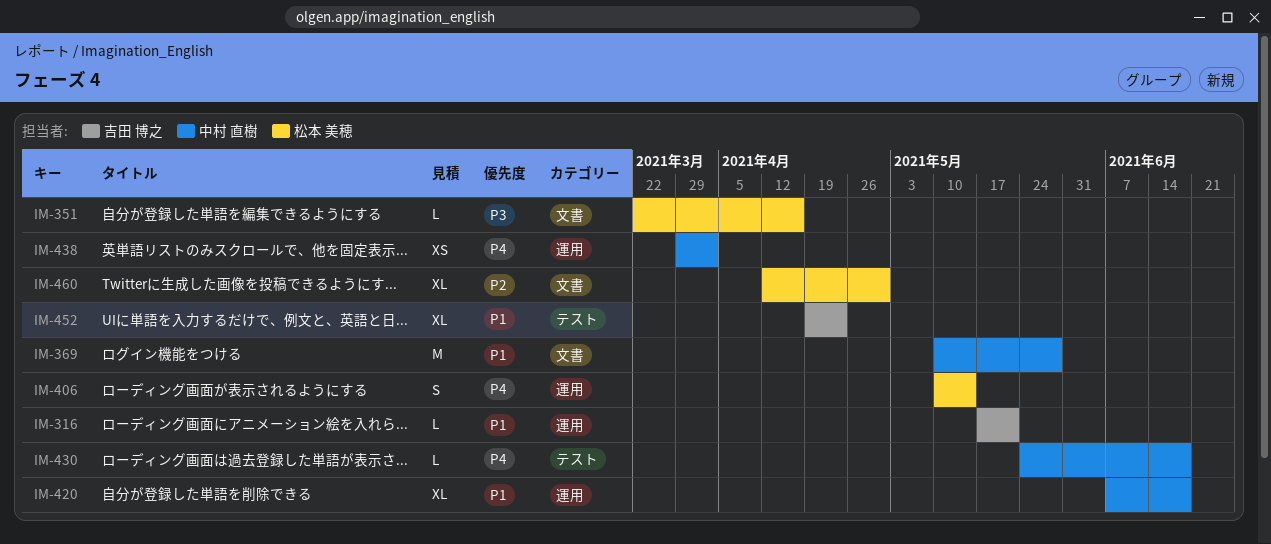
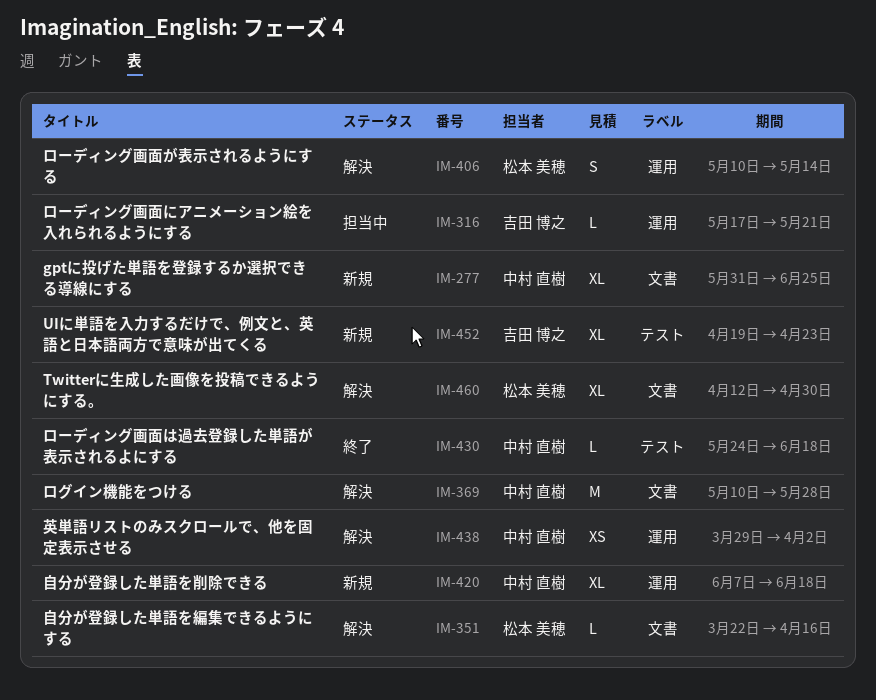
IM-277: none -> present

